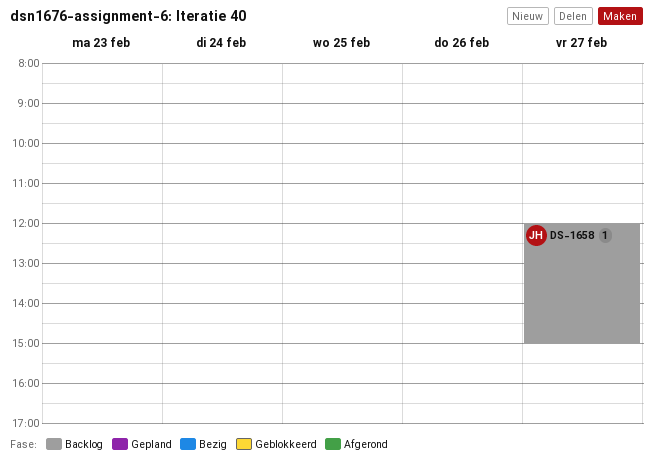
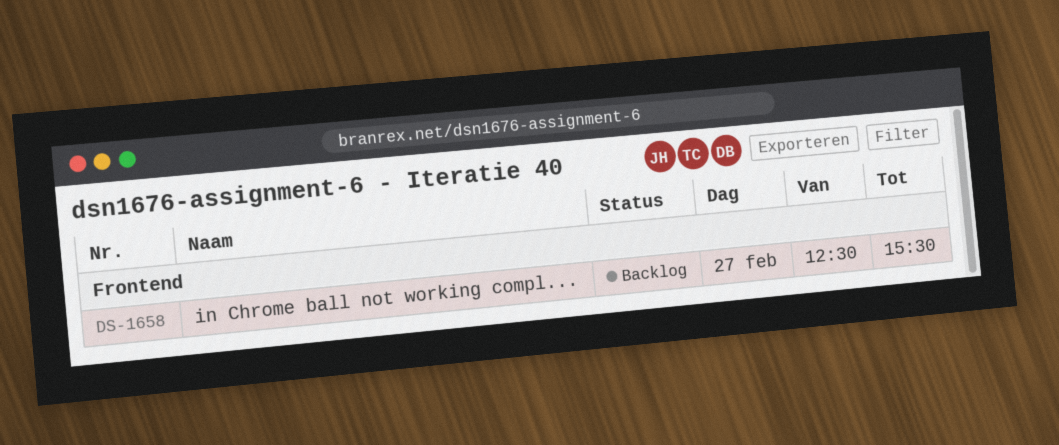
DS-1658, begins: 12:00 -> 12:30
DS-1658, ends: 15:00 -> 15:30

